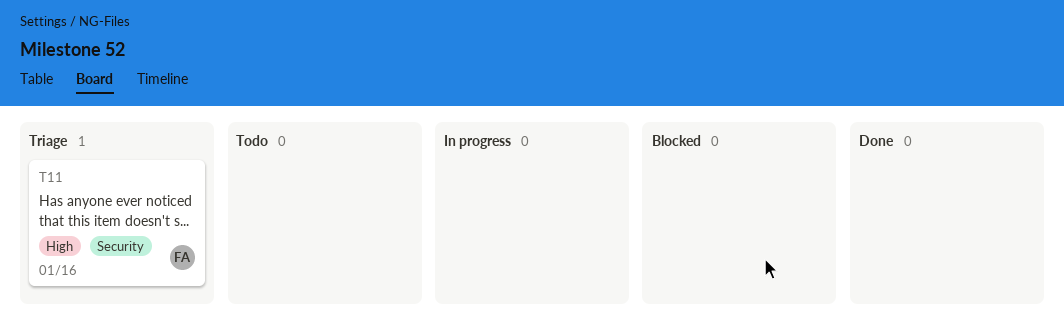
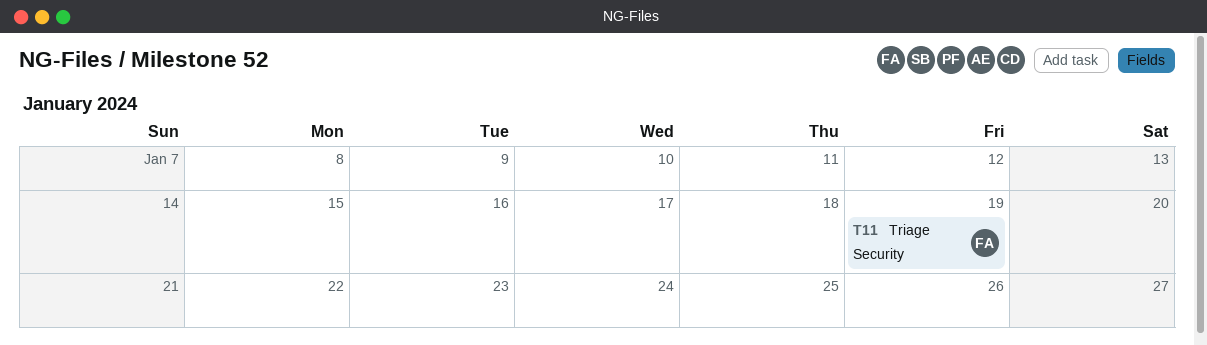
T11, due: Jan 16 -> Jan 19

